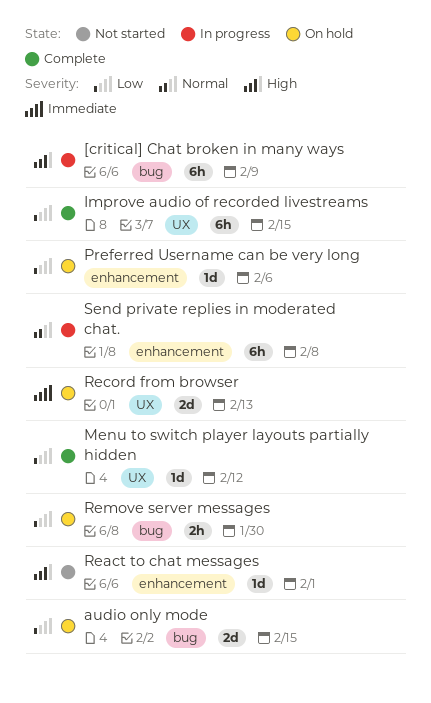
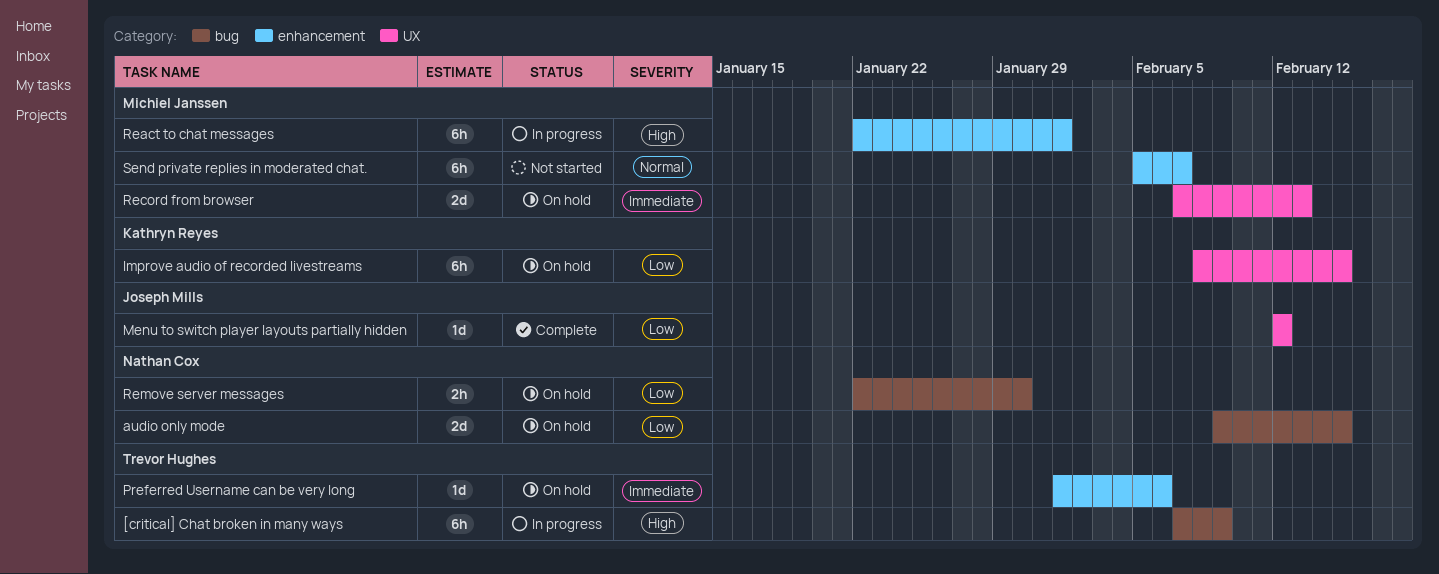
Improve audio of recorded livestreams, status: Complete -> On hold
Preferred Username can be very long, priority: Low -> Immediate
React to chat messages, status: Not started -> In progress
React to chat messages, estimate: 1d -> 6h
Send private replies in moderated chat., status: In progress -> Not started
Send private replies in moderated chat., due: Feb 8 -> Feb 7

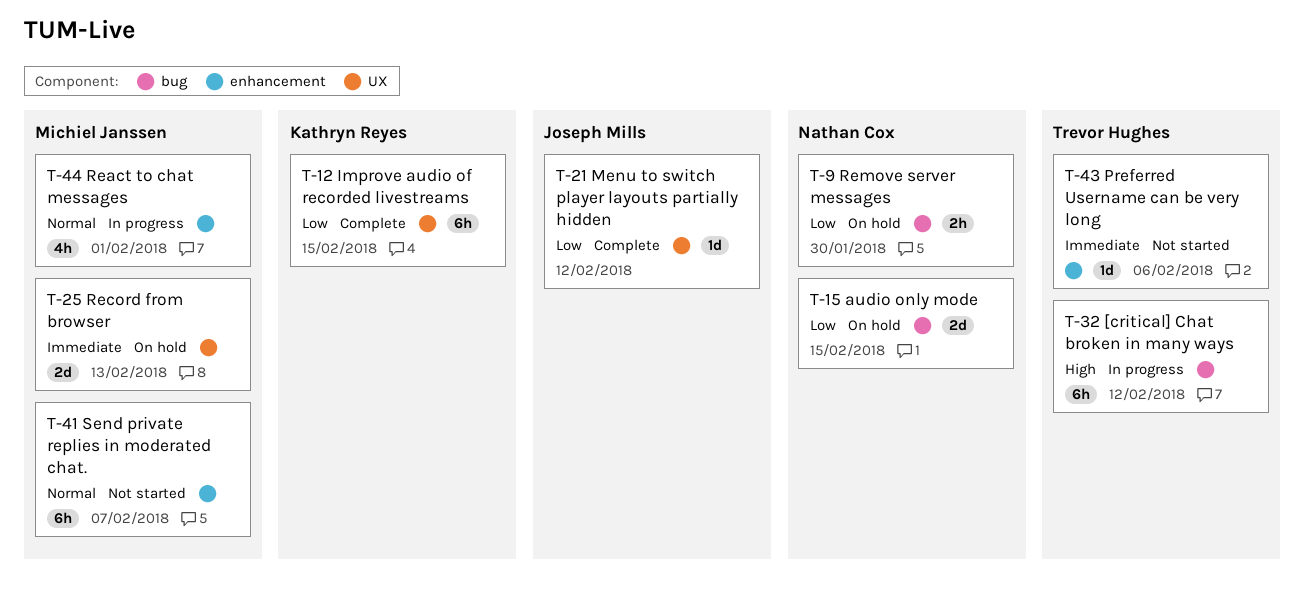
[critical] Chat broken in many ways, due: Feb 9 -> Feb 12
Improve audio of recorded livestreams, status: On hold -> Complete
Preferred Username can be very long, status: On hold -> Not started
React to chat messages, priority: High -> Normal
React to chat messages, estimate: 6h -> 4h

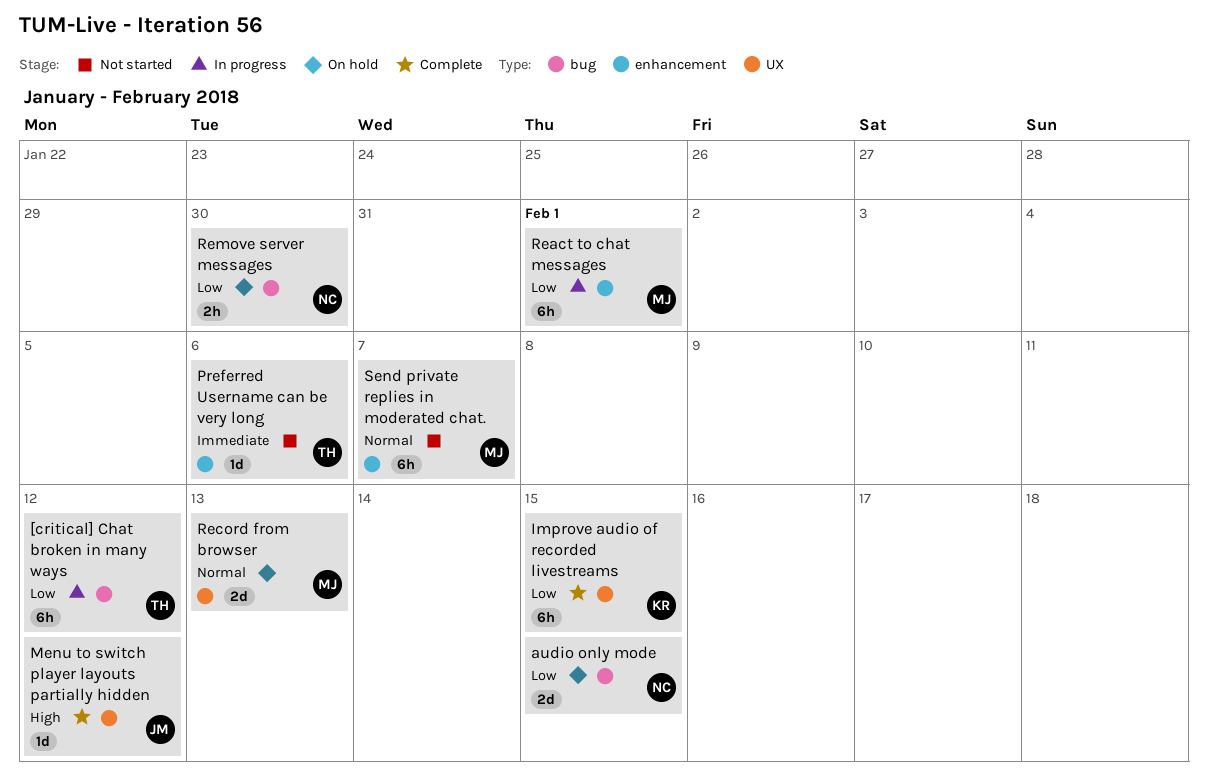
[critical] Chat broken in many ways, priority: High -> Low
Menu to switch player layouts partially hidden, priority: Low -> High
React to chat messages, priority: Normal -> Low
React to chat messages, estimate: 4h -> 6h
Record from browser, priority: Immediate -> Normal

